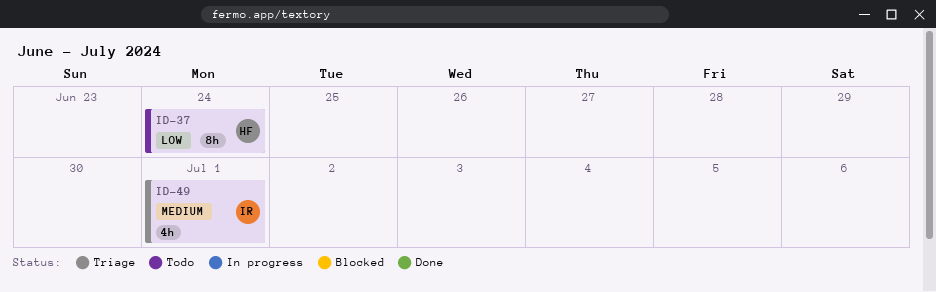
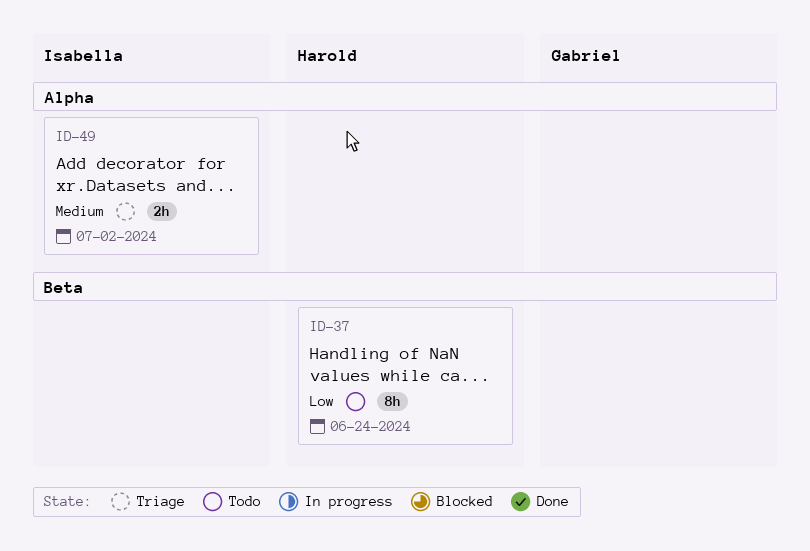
ID-49, estimate: 4h -> 2h
ID-49, due: Jul 1 -> Jul 2

